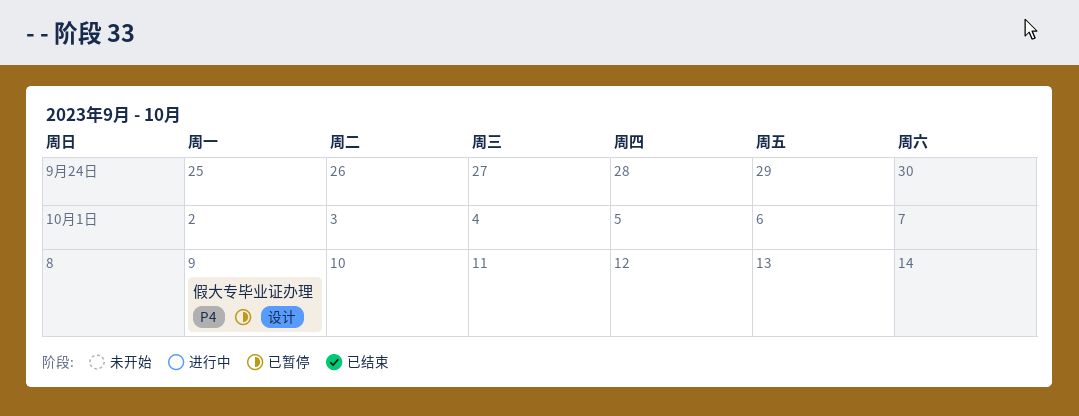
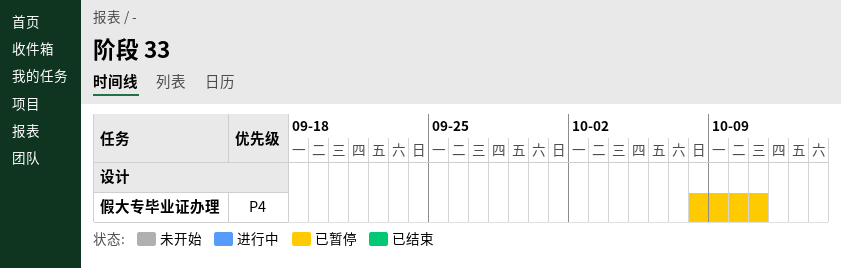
假大专毕业证办理, due: Oct 9 -> Oct 11

